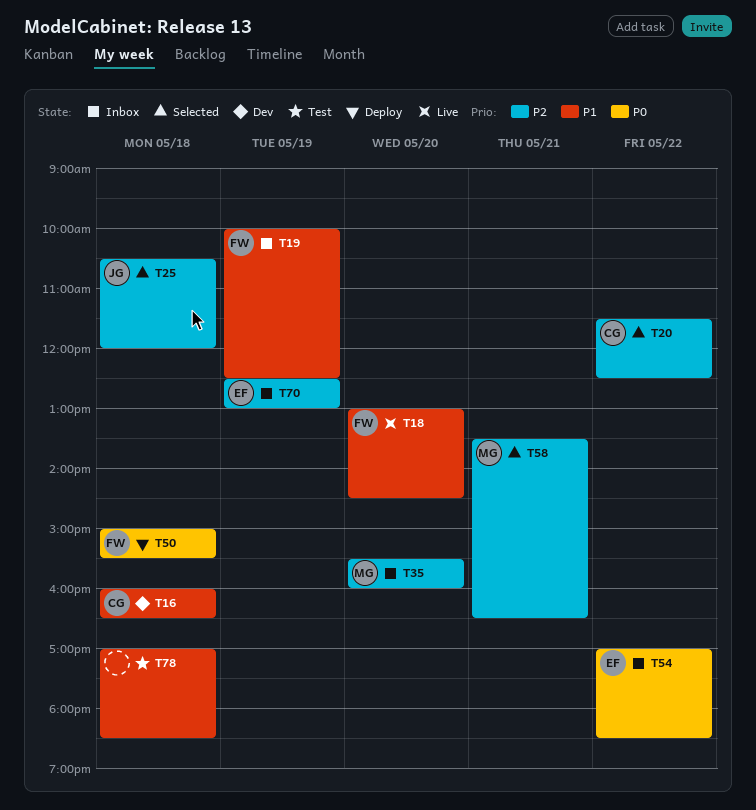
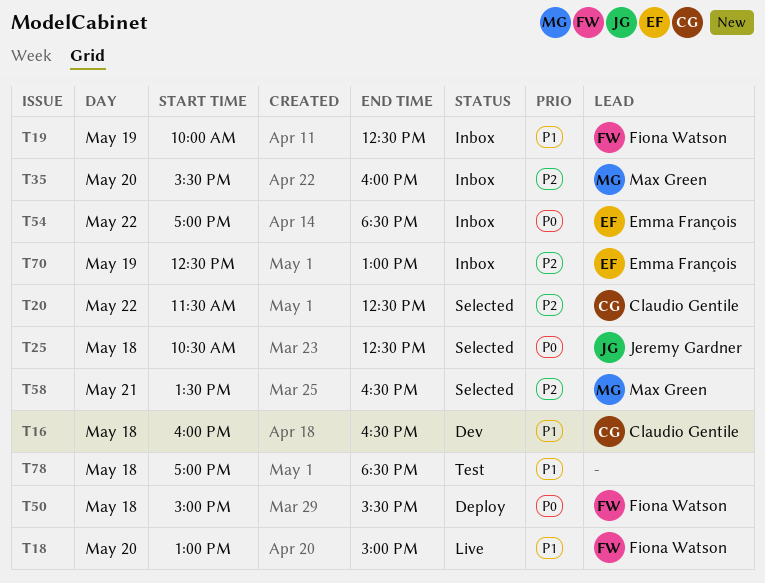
T18, ends: 14:30 -> 15:00
T25, priority: P2 -> P0
T25, ends: 12:00 -> 12:30

